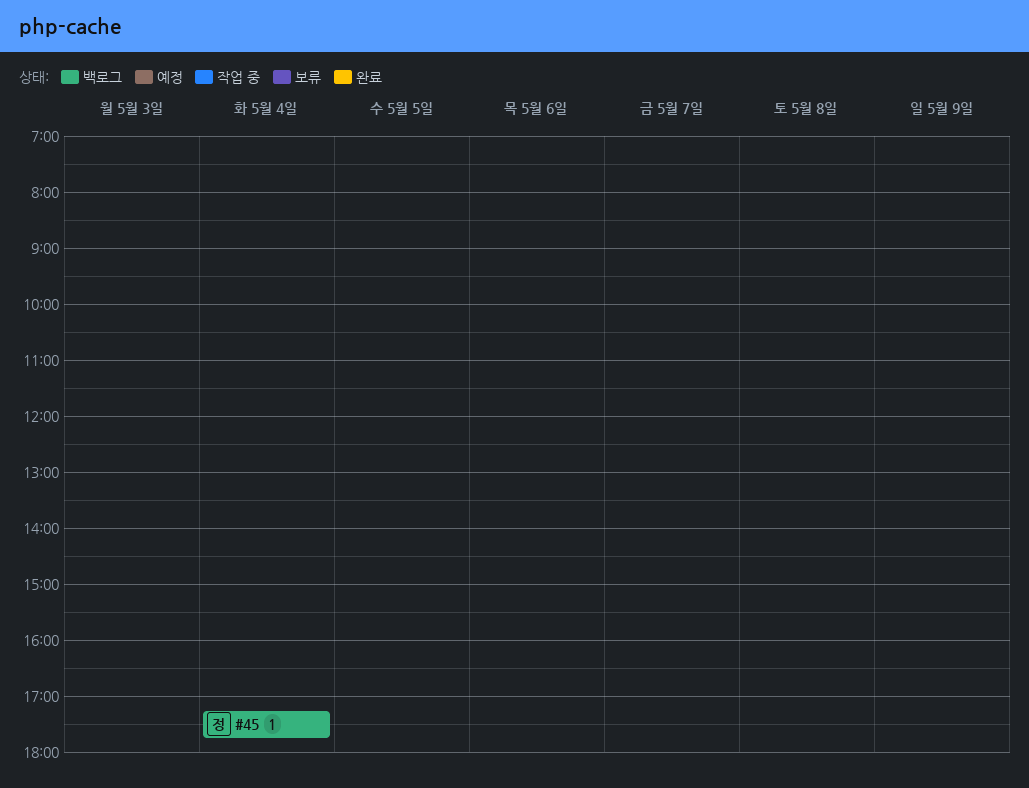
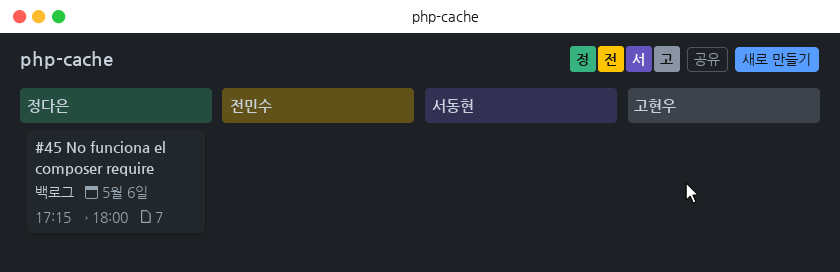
#45, day: May 4 -> May 6
#45, ends: 17:45 -> 18:00

